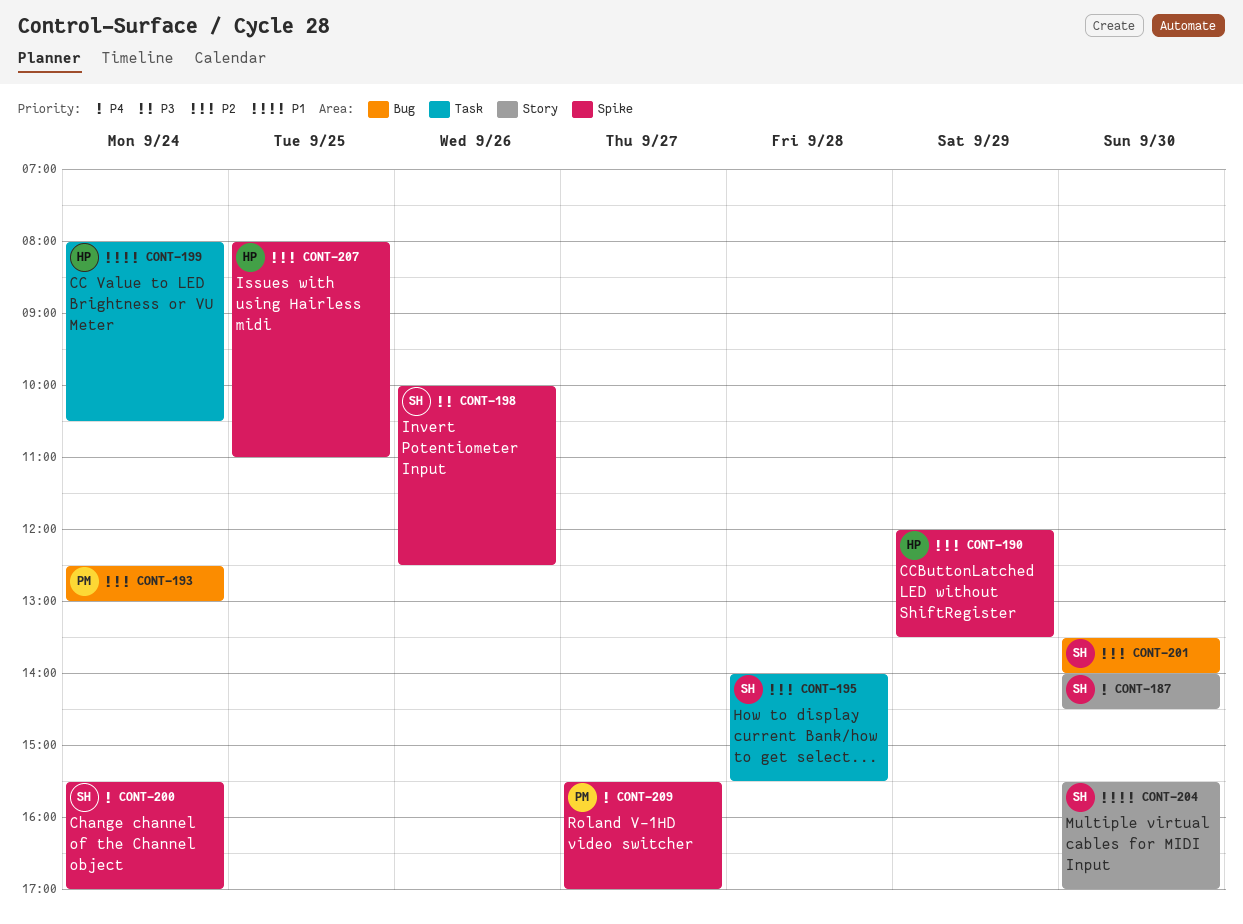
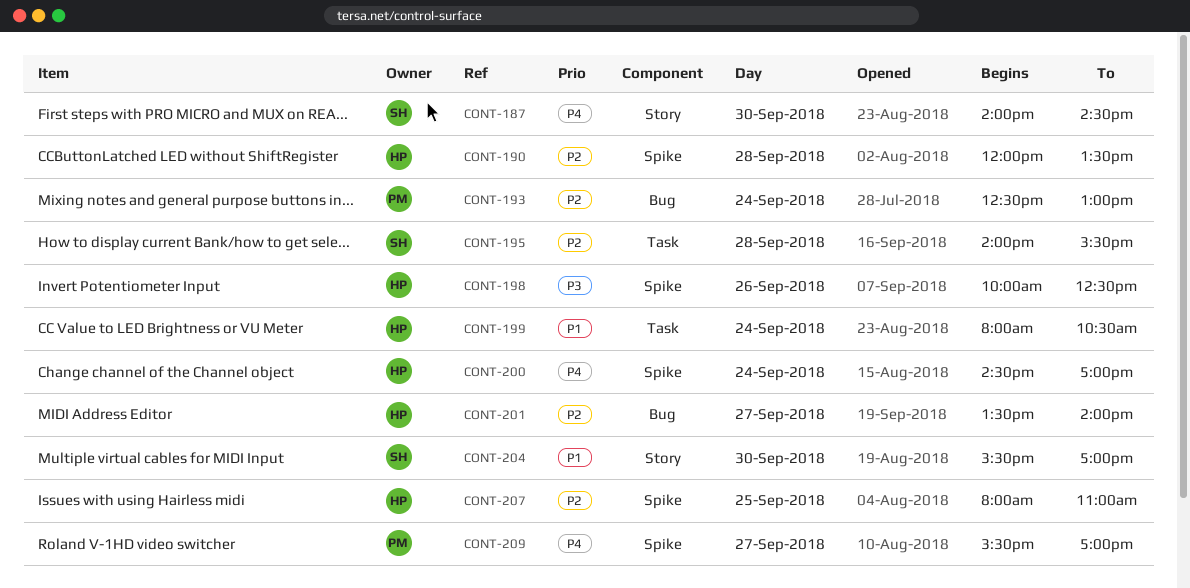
CONT-190, day: Sep 29 -> Sep 28
CONT-198, owner: SH -> HP
CONT-200, owner: SH -> HP
CONT-200, begins: 15:30 -> 14:30
CONT-201, owner: SH -> HP
CONT-201, day: Sep 30 -> Sep 27

